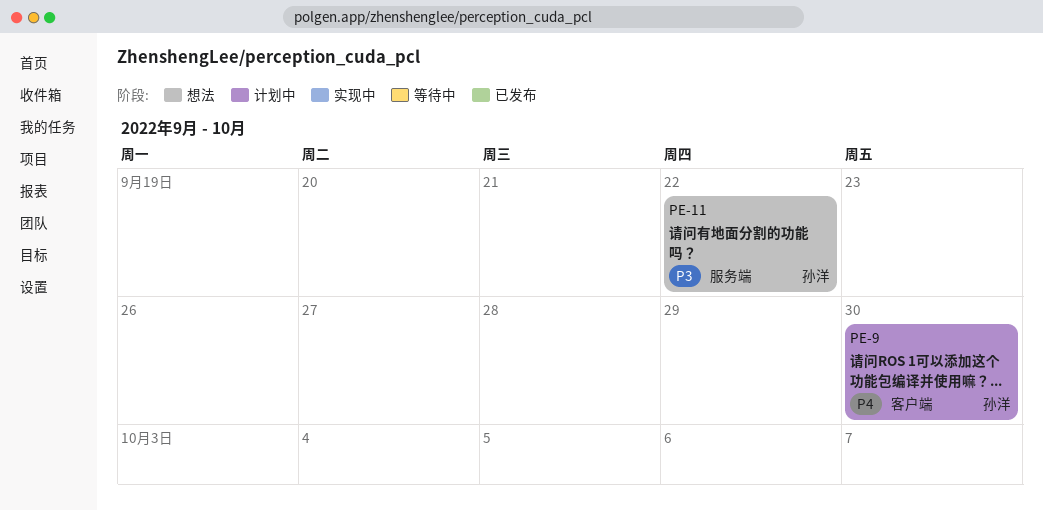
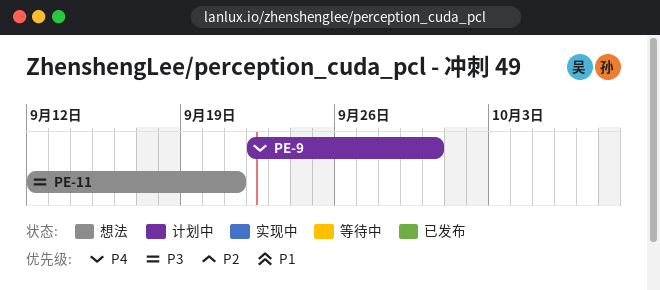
PE-11, due: Sep 22 -> Sep 21

